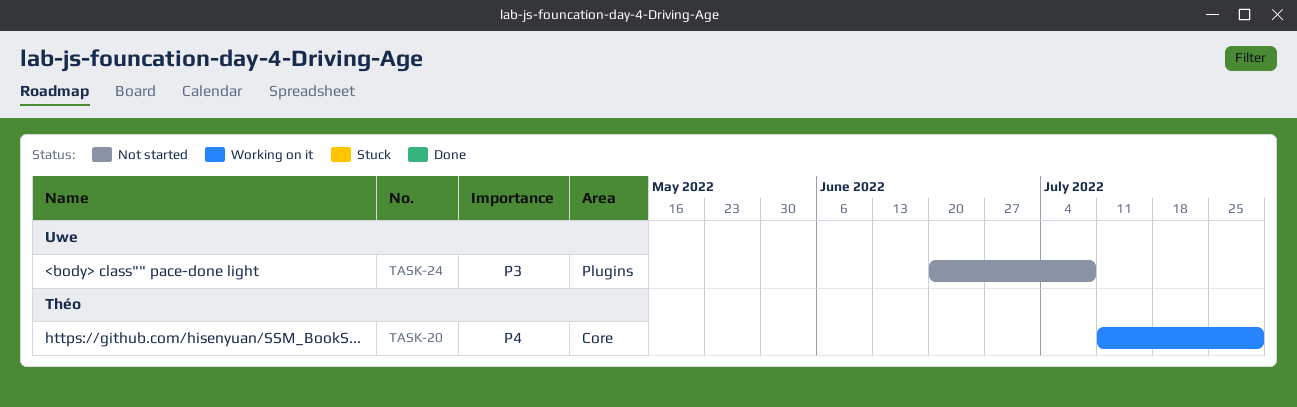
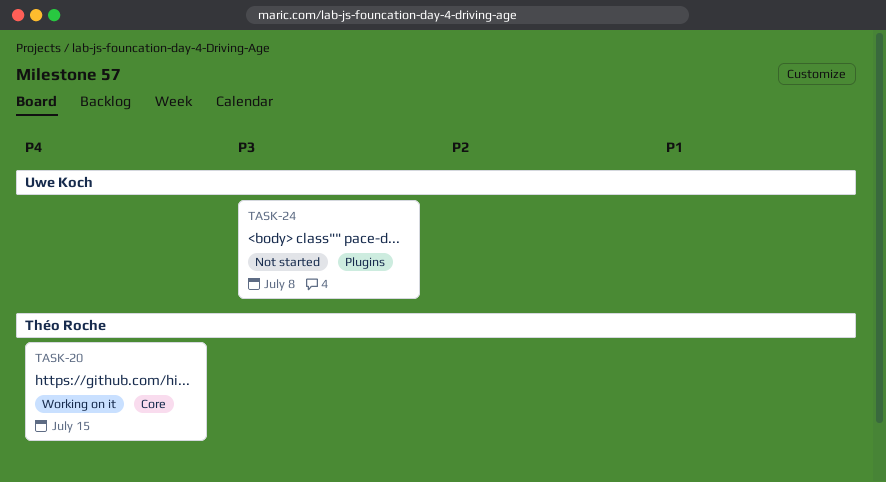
TASK-20, due: Jul 29 -> Jul 15

